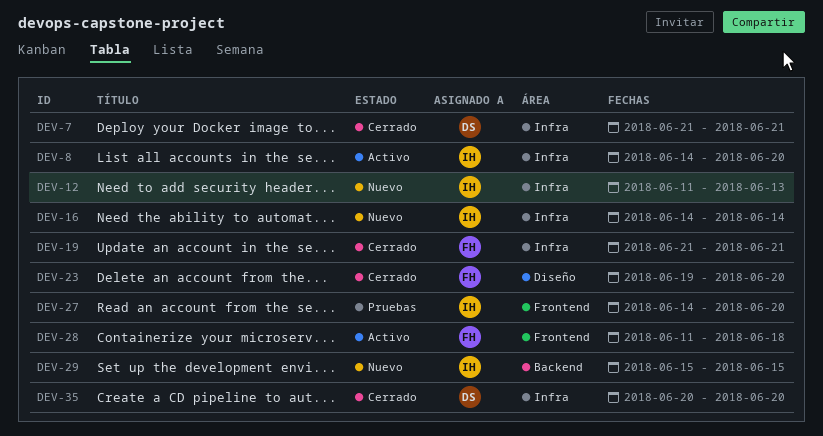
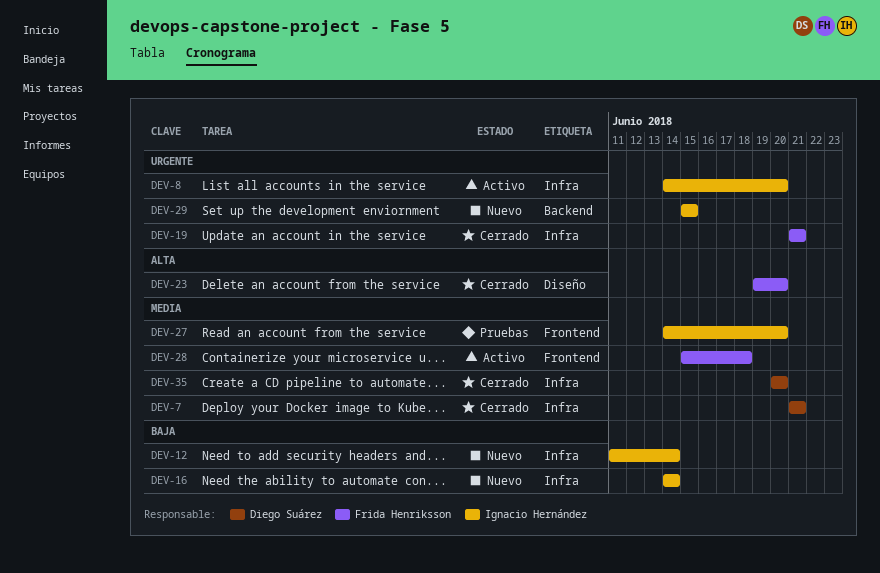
DEV-12, due: Jun 13 -> Jun 14
DEV-28, start: Jun 11 -> Jun 15

